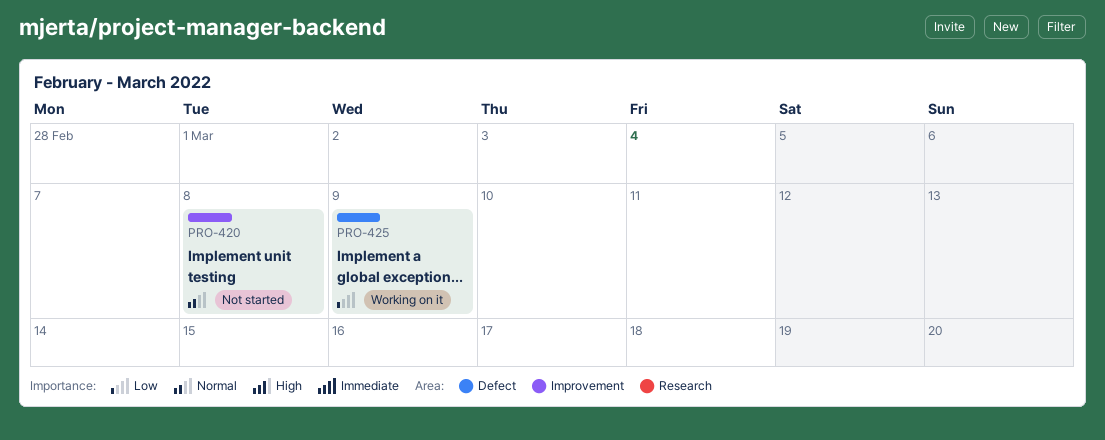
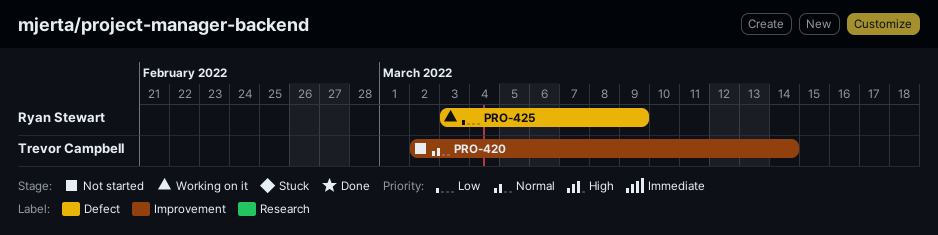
PRO-420, due: Mar 8 -> Mar 14

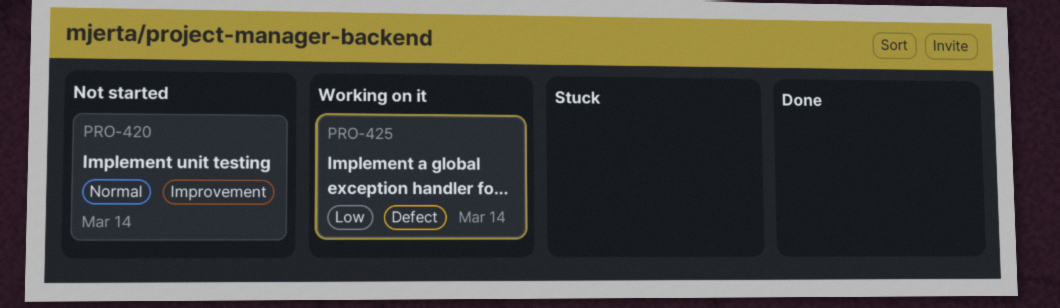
PRO-425, due: Mar 9 -> Mar 14

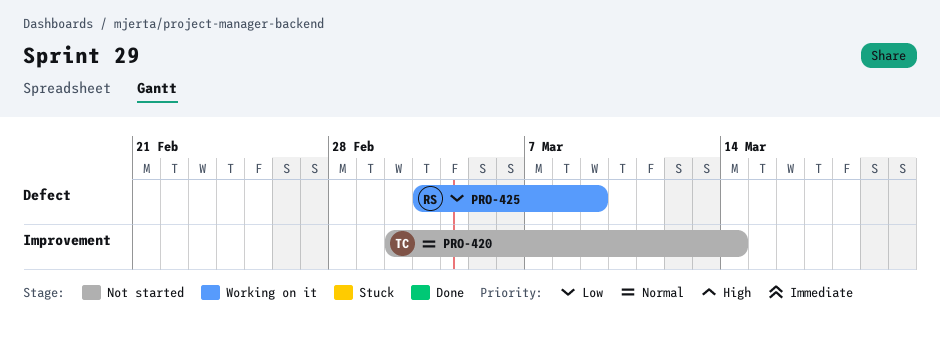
PRO-425, due: Mar 14 -> Mar 9

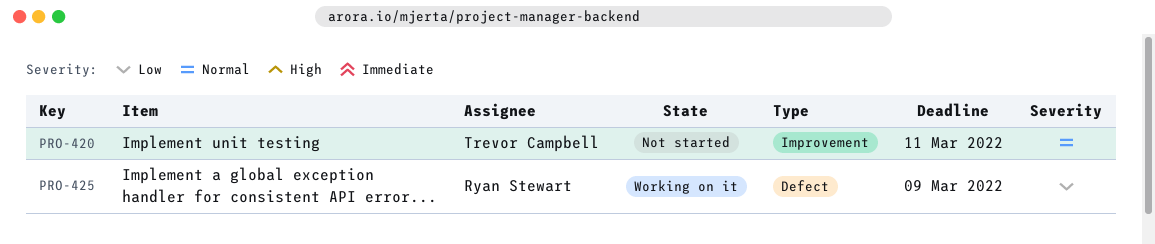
PRO-420, due: Mar 14 -> Mar 11

